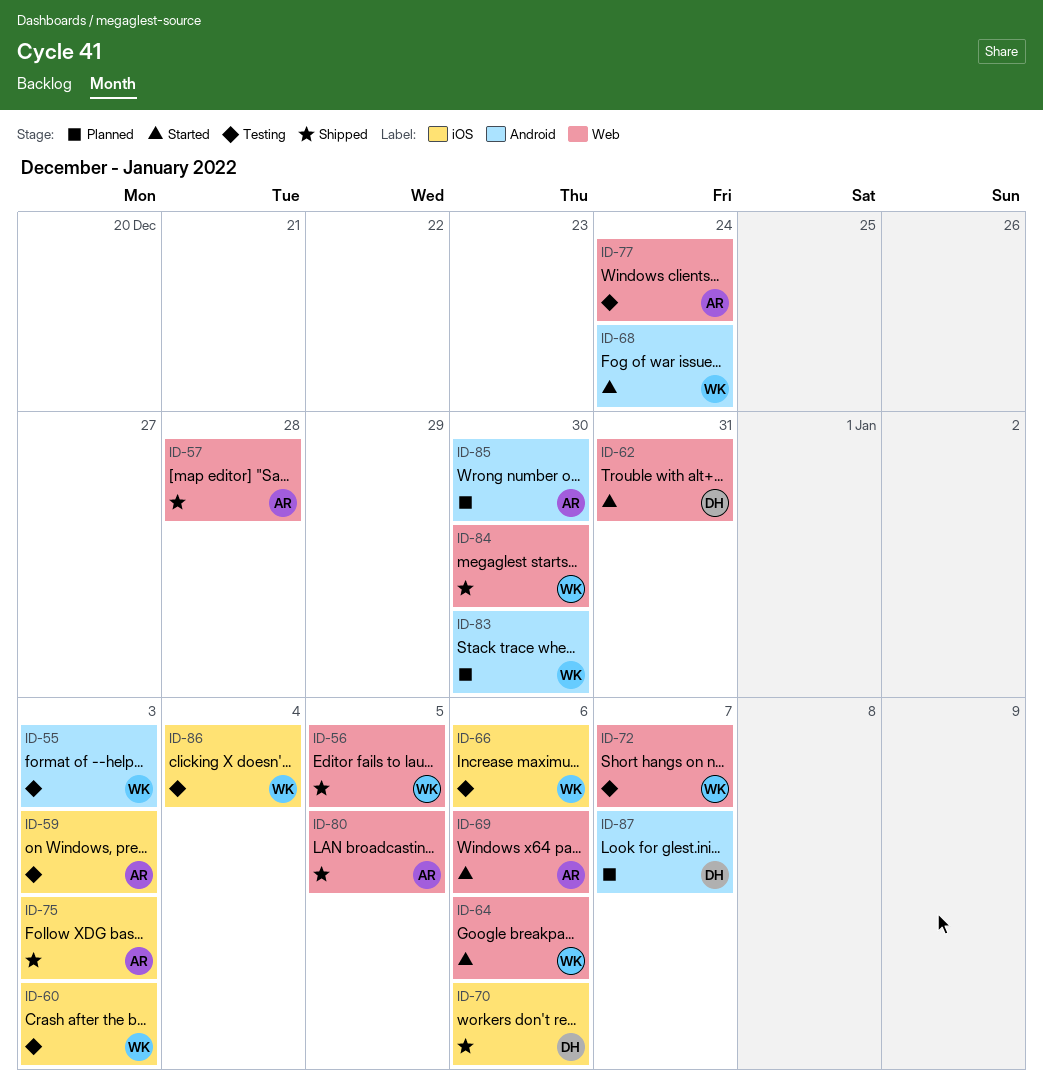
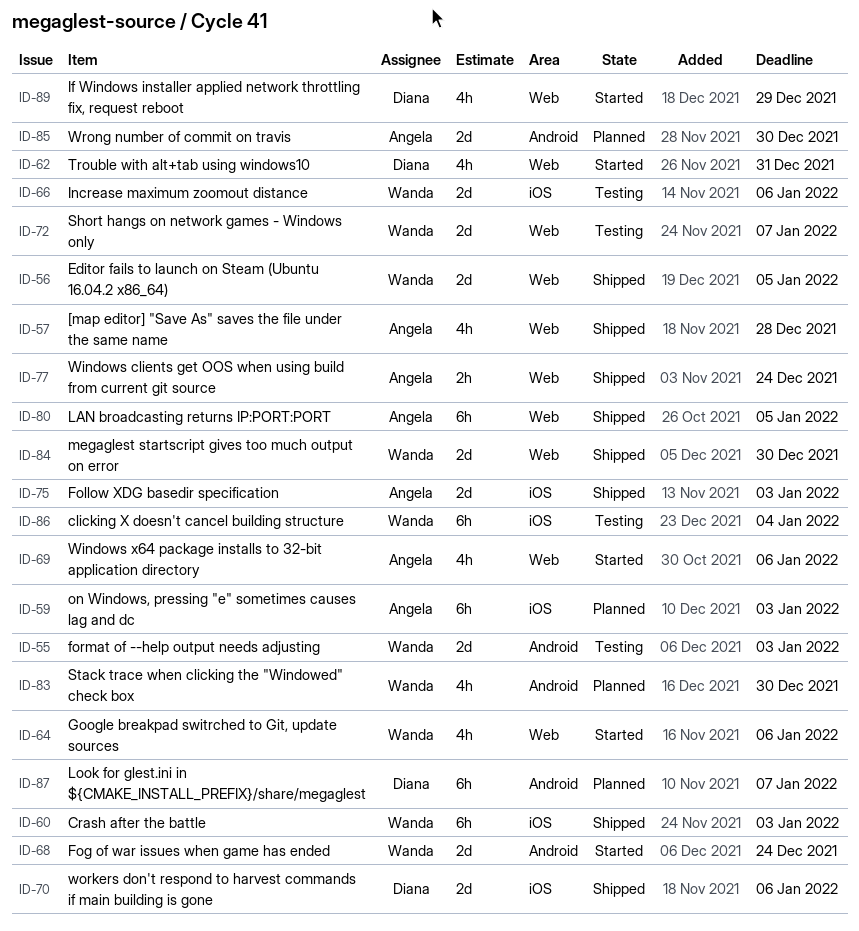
ID-59, status: Testing -> Planned
ID-60, status: Testing -> Shipped
ID-77, status: Testing -> Shipped
ID-89: none -> present

